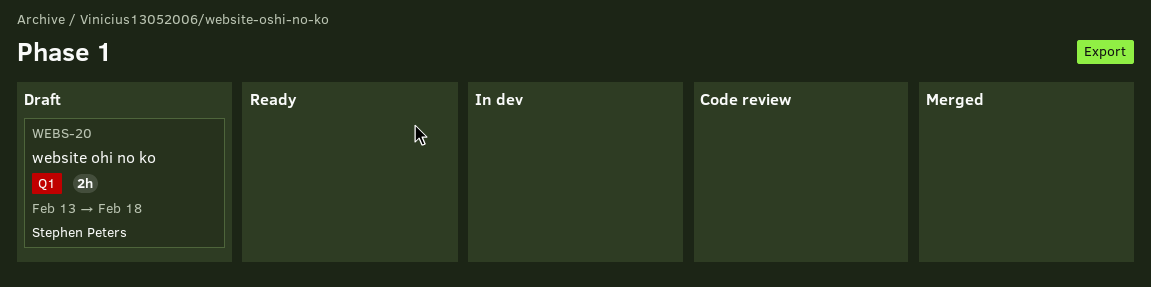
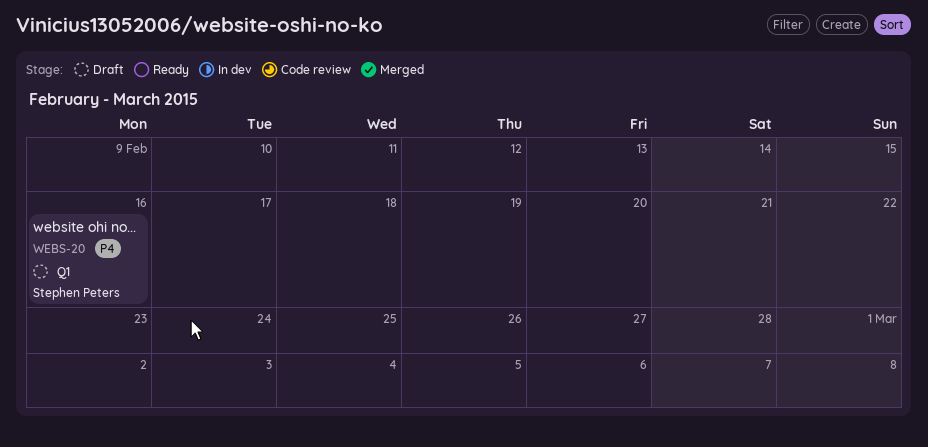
WEBS-20, due: Feb 18 -> Feb 16

